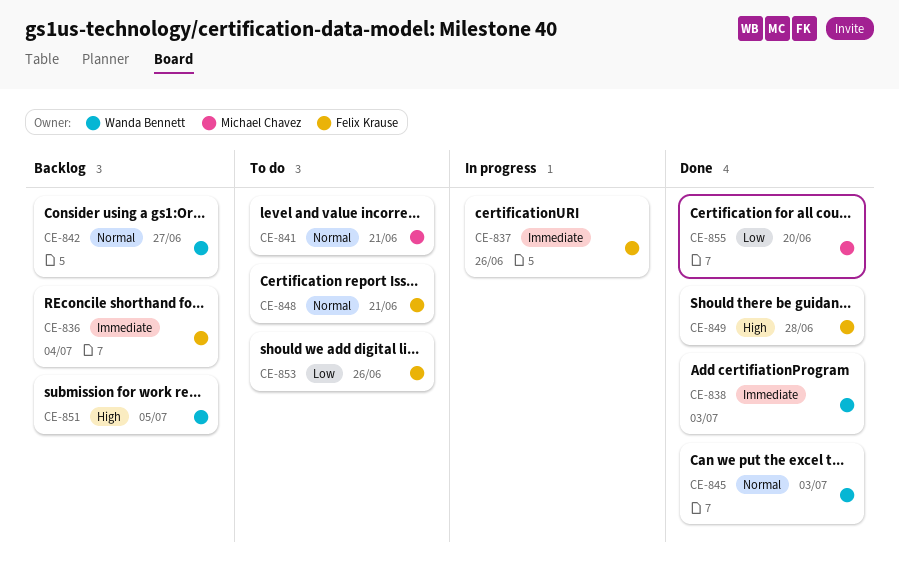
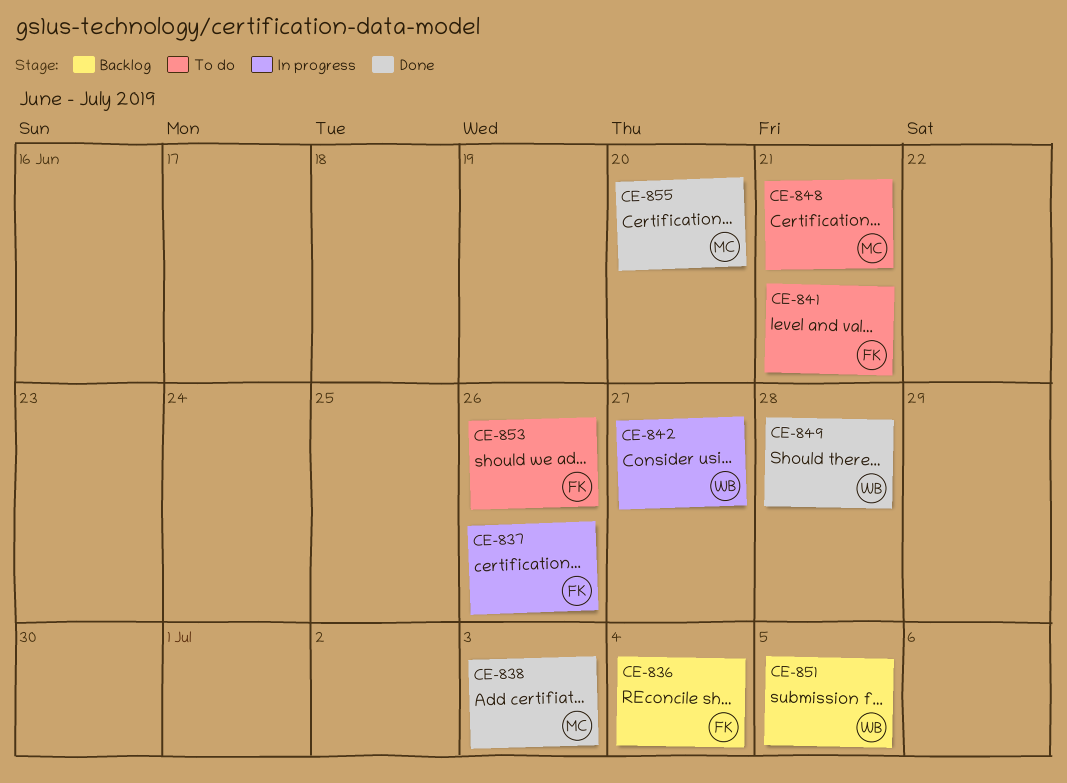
CE-838, owner: Wanda Bennett -> Michael Chavez
CE-841, owner: Michael Chavez -> Felix Krause
CE-842, status: Backlog -> In progress
CE-845: present -> none
CE-848, owner: Felix Krause -> Michael Chavez
CE-849, owner: Felix Krause -> Wanda Bennett

